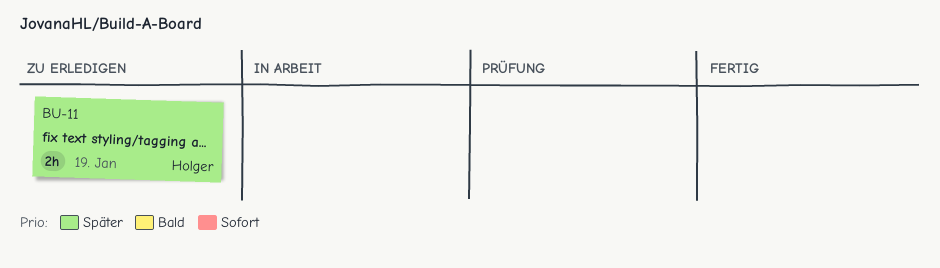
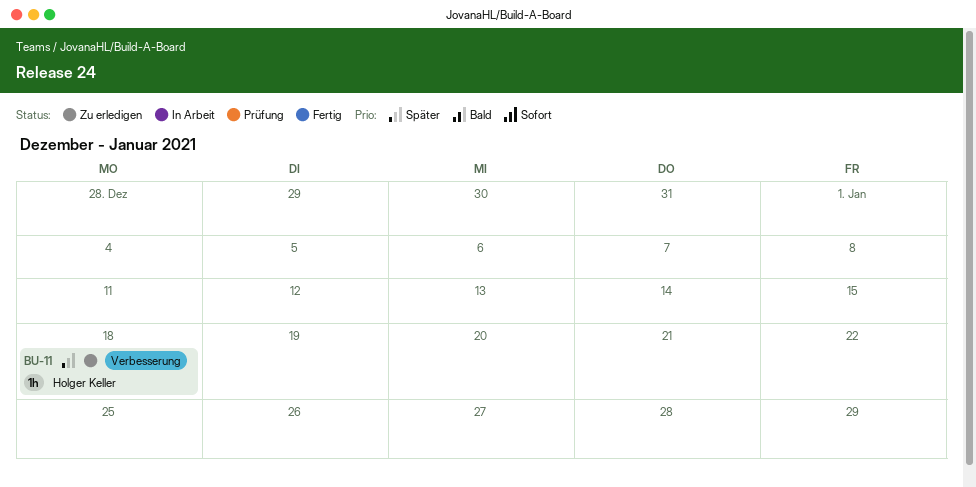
BU-11, estimate: 2h -> 1h
BU-11, due: Jan 19 -> Jan 18

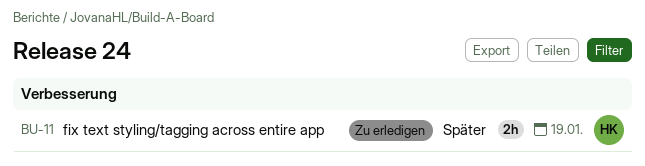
BU-11, estimate: 1h -> 2h
BU-11, due: Jan 18 -> Jan 19

